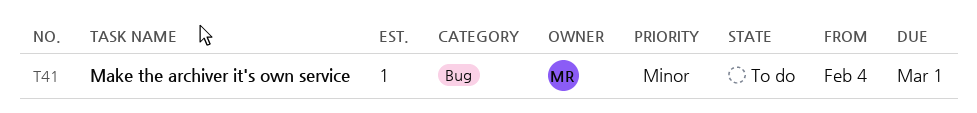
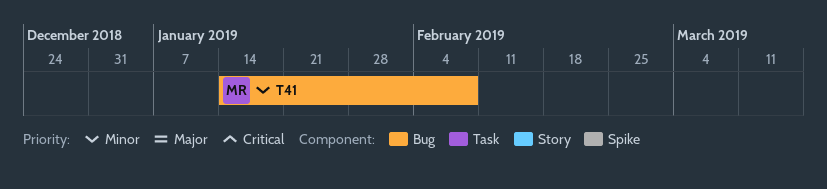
T41, start: Feb 4 -> Jan 14
T41, due: Mar 1 -> Feb 8

